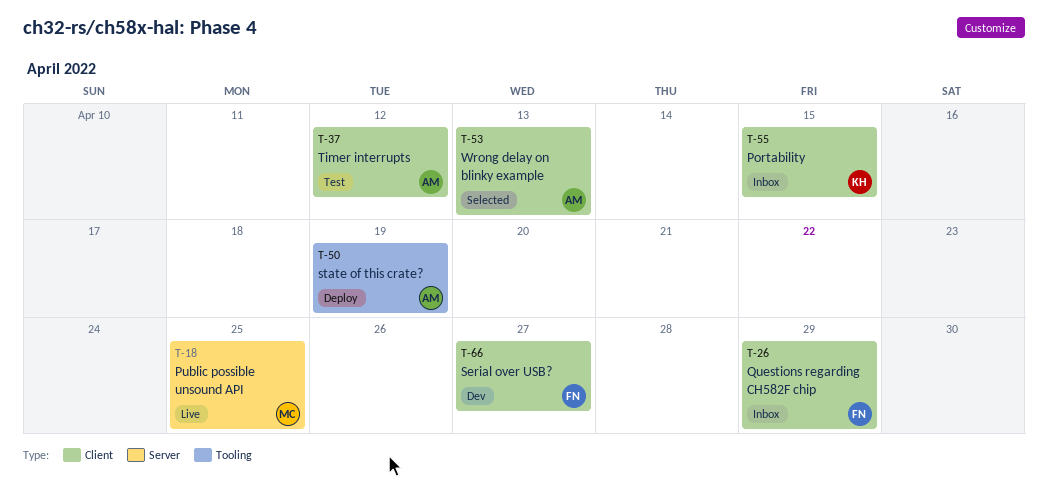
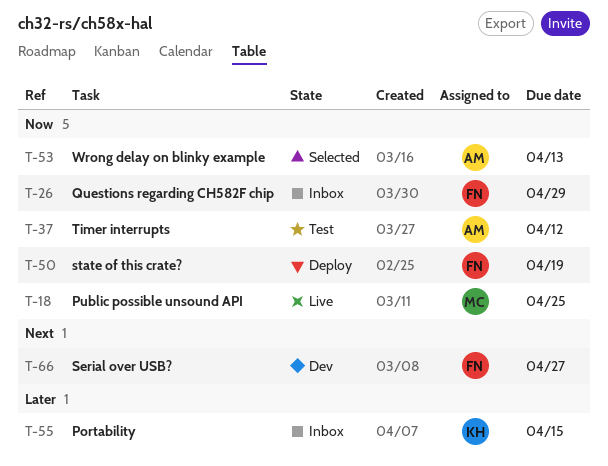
T-50, owner: AM -> FN

